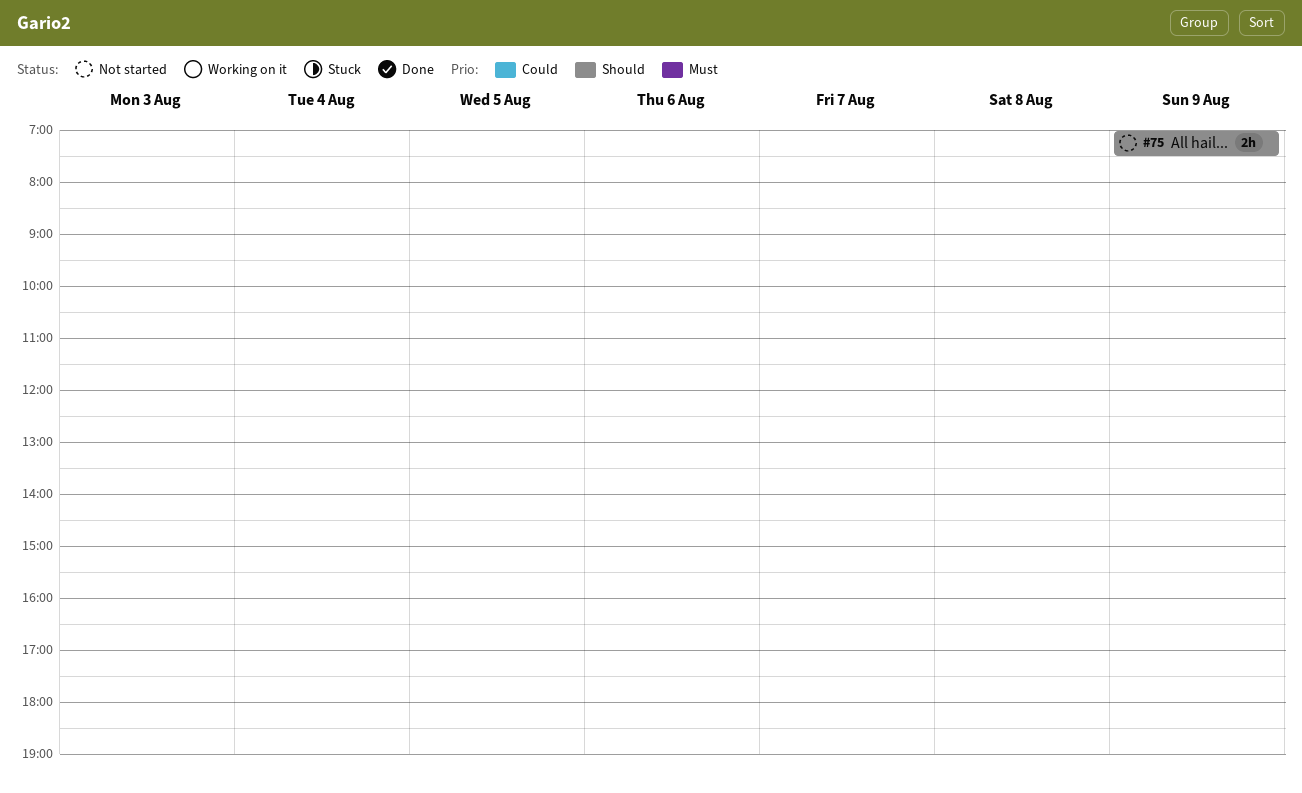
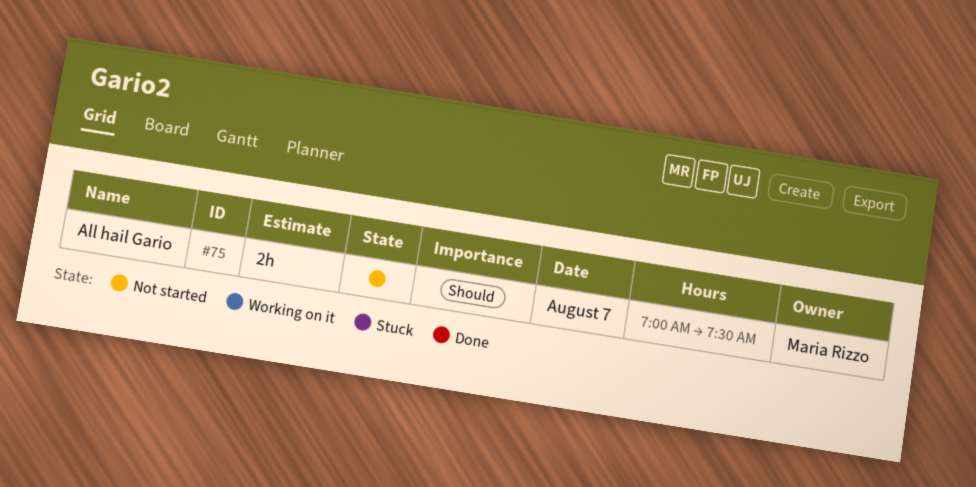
#75, day: Aug 9 -> Aug 7

